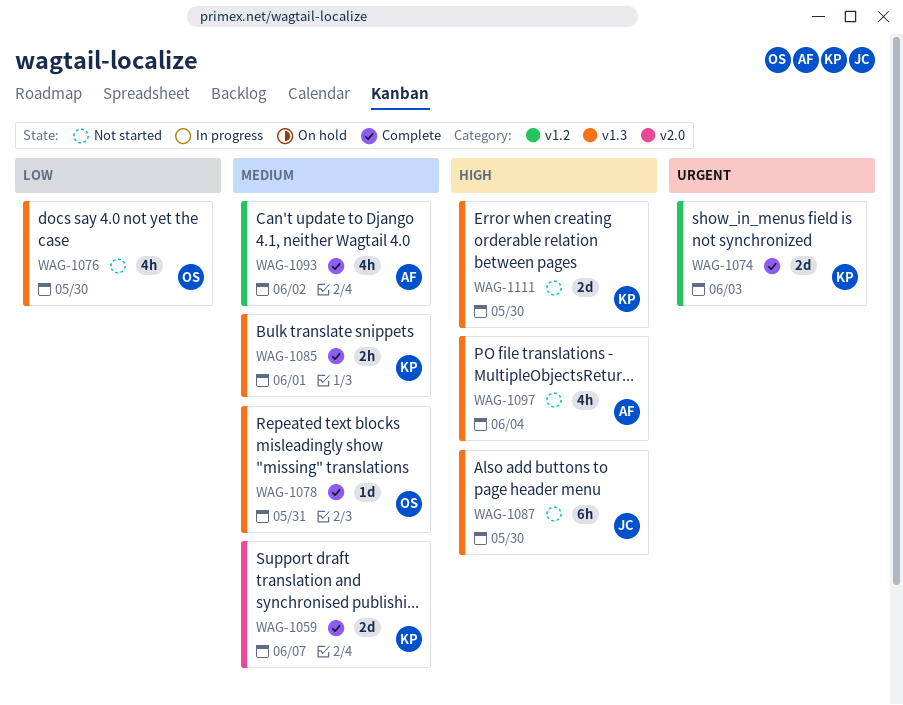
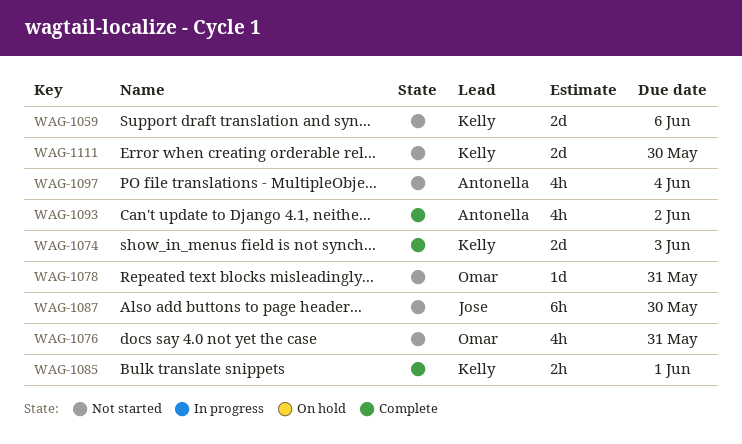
WAG-1059, status: Complete -> Not started
WAG-1059, due: Jun 7 -> Jun 6
WAG-1076, due: May 30 -> May 31
WAG-1078, status: Complete -> Not started

